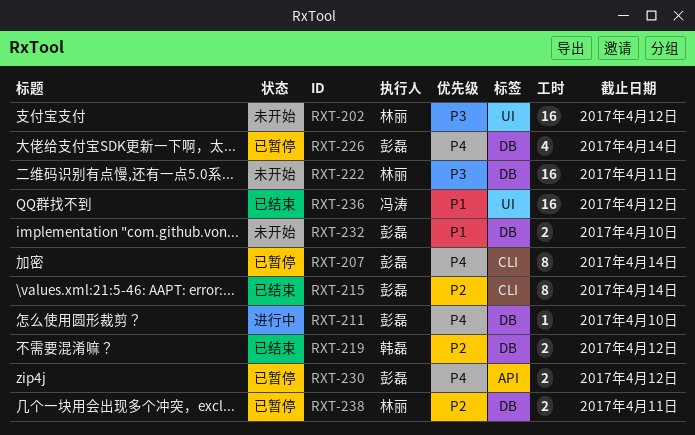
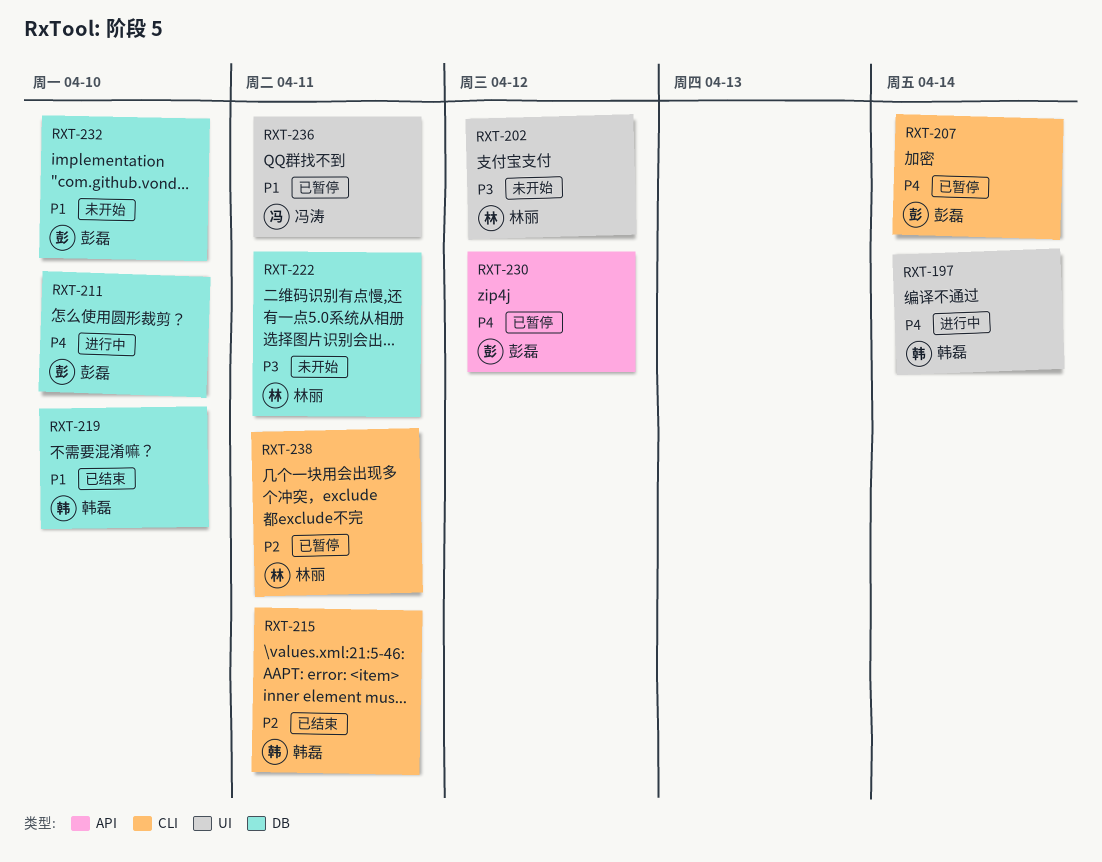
RXT-197: none -> present
RXT-215, owner: 彭磊 -> 韩磊
RXT-215, due: Apr 14 -> Apr 11
RXT-219, priority: P2 -> P1
RXT-219, due: Apr 12 -> Apr 10
RXT-226: present -> none
RXT-236, status: 已结束 -> 已暂停
RXT-236, due: Apr 12 -> Apr 11
RXT-238, label: DB -> CLI

